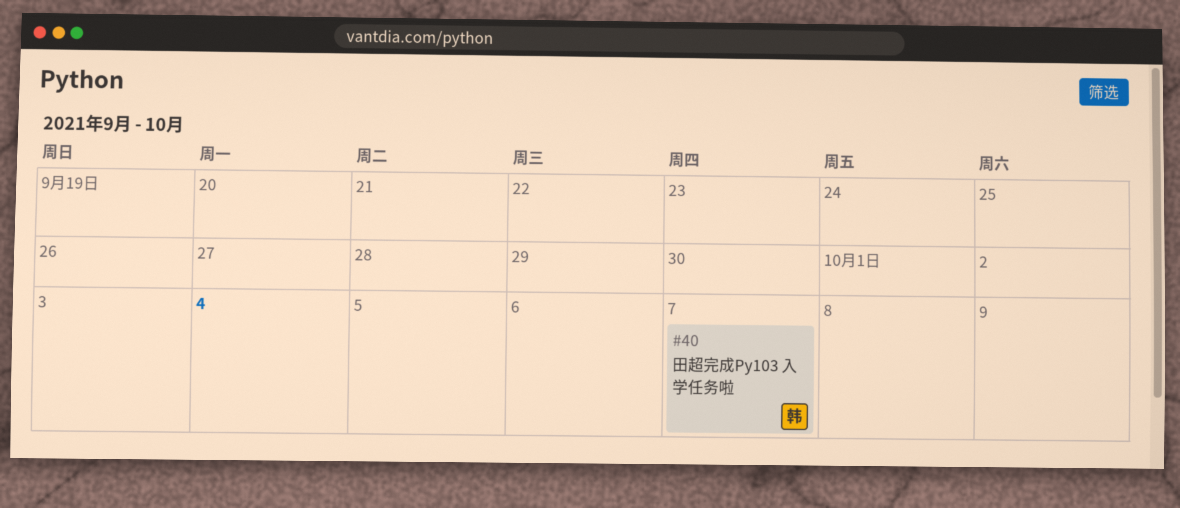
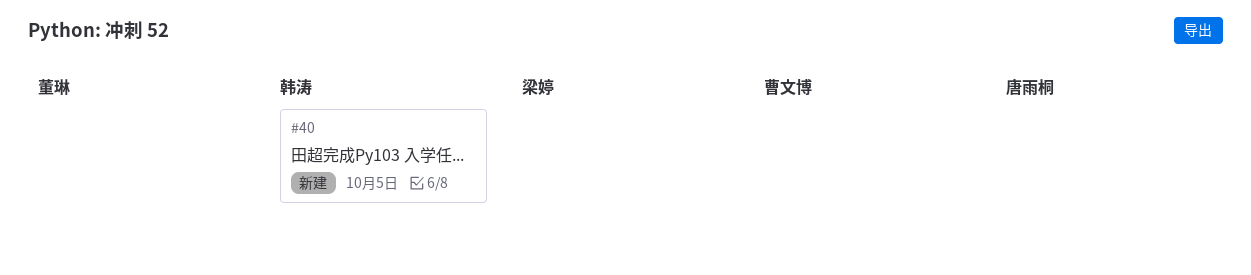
#40, due: Oct 7 -> Oct 5

